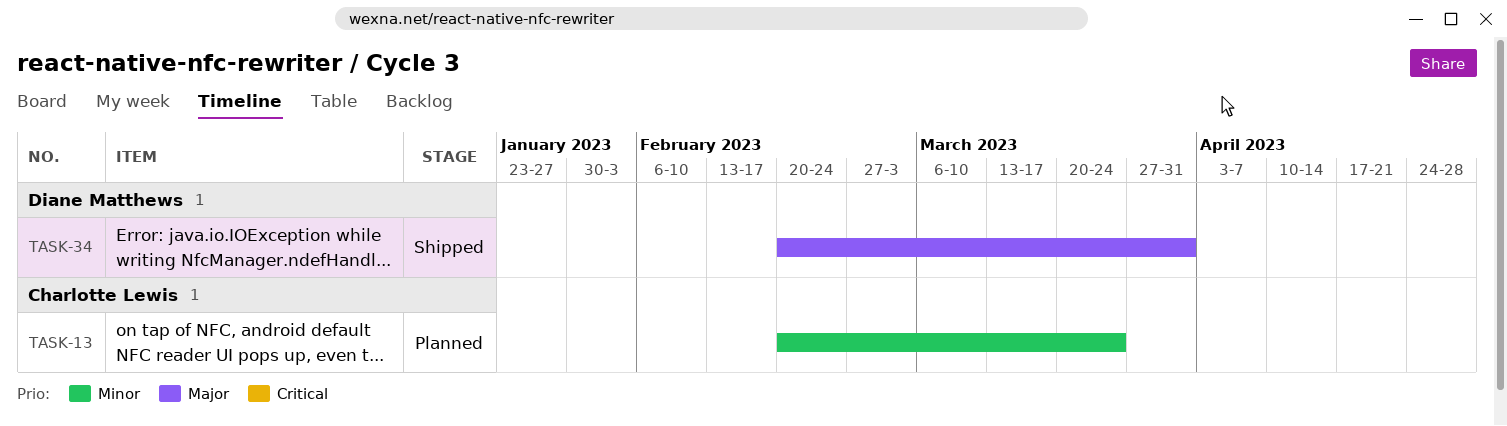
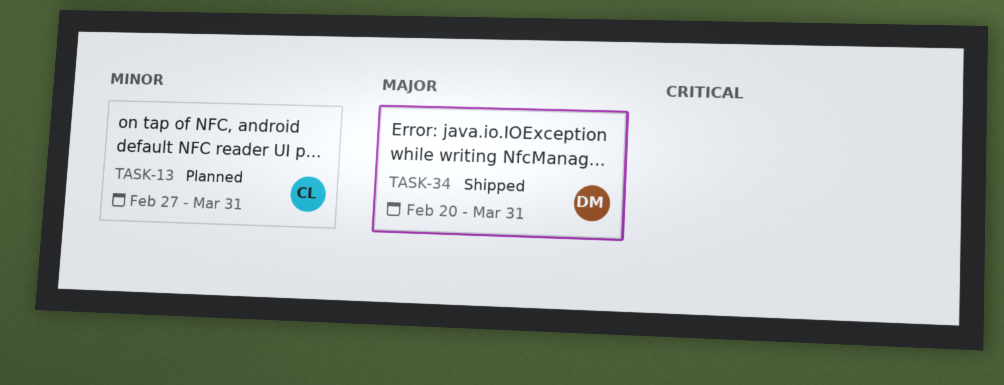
TASK-13, start: Feb 20 -> Feb 27
TASK-13, due: Mar 24 -> Mar 31

